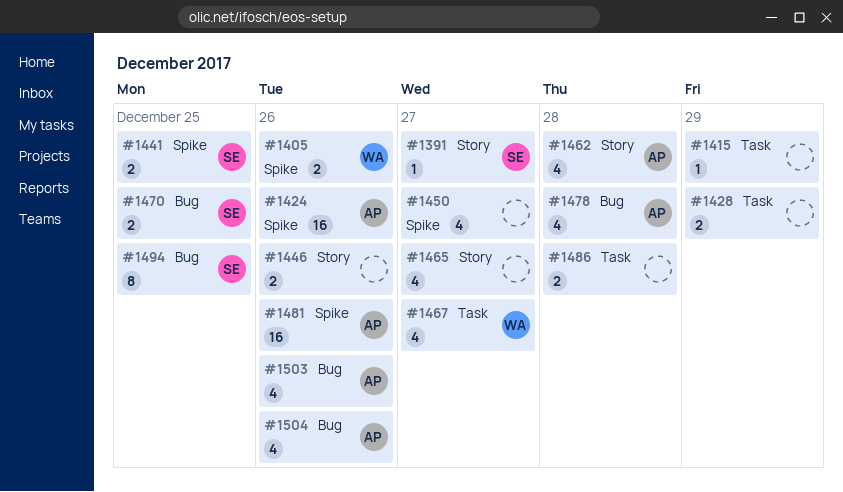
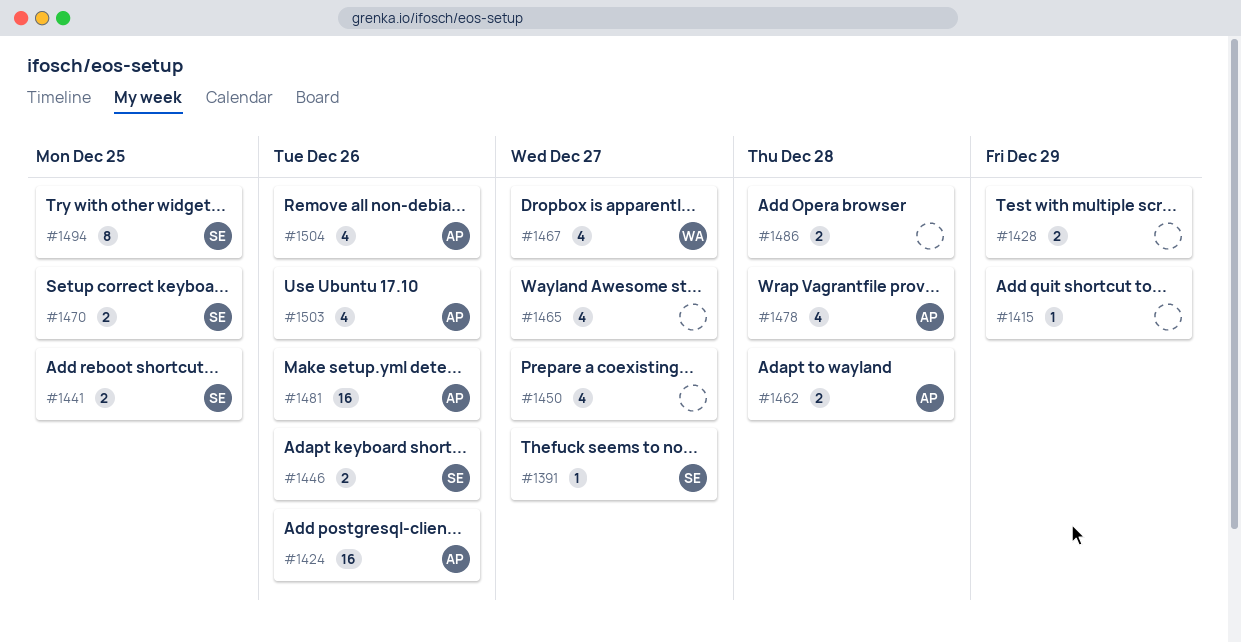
#1405: present -> none
#1446, owner: none -> SE
#1462, estimate: 4 -> 2

